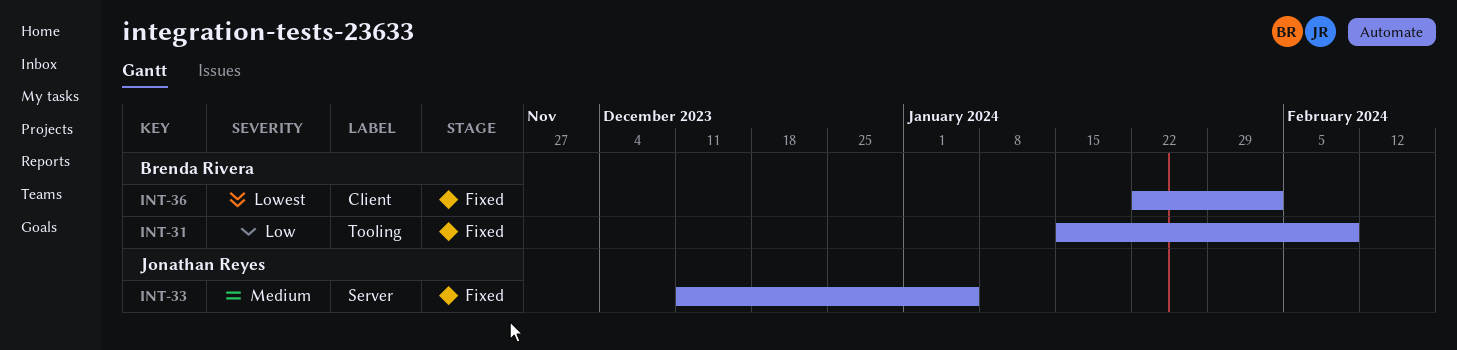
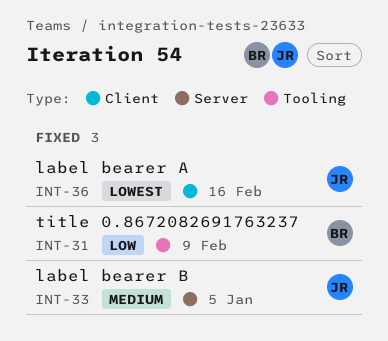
INT-36, owner: Brenda Rivera -> Jonathan Reyes
INT-36, due: Feb 2 -> Feb 16

